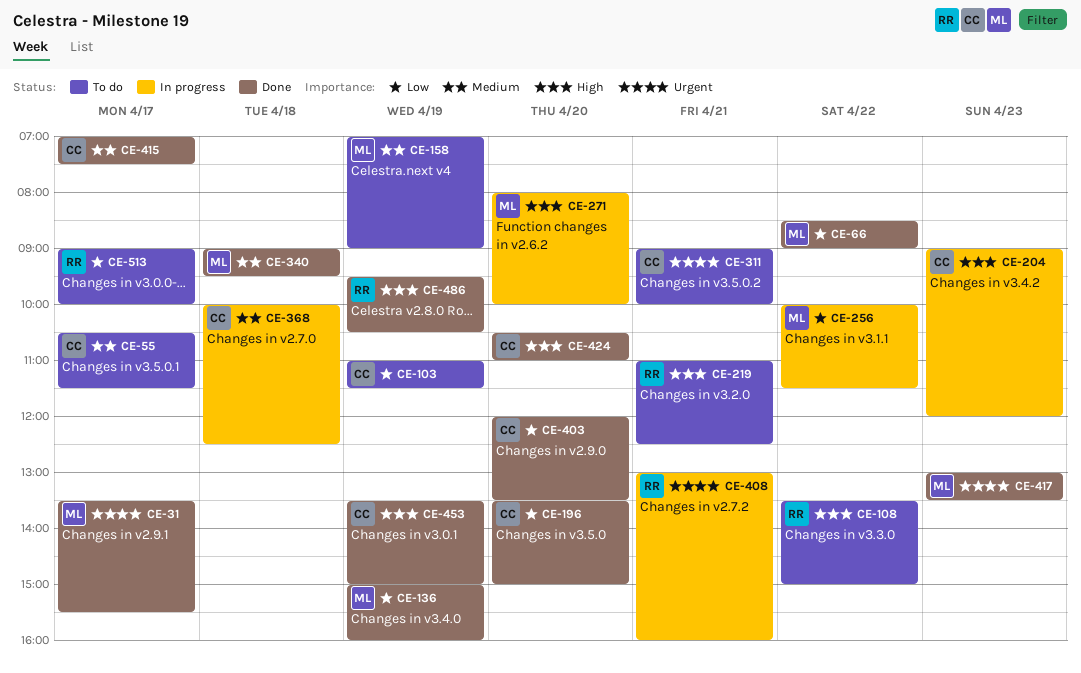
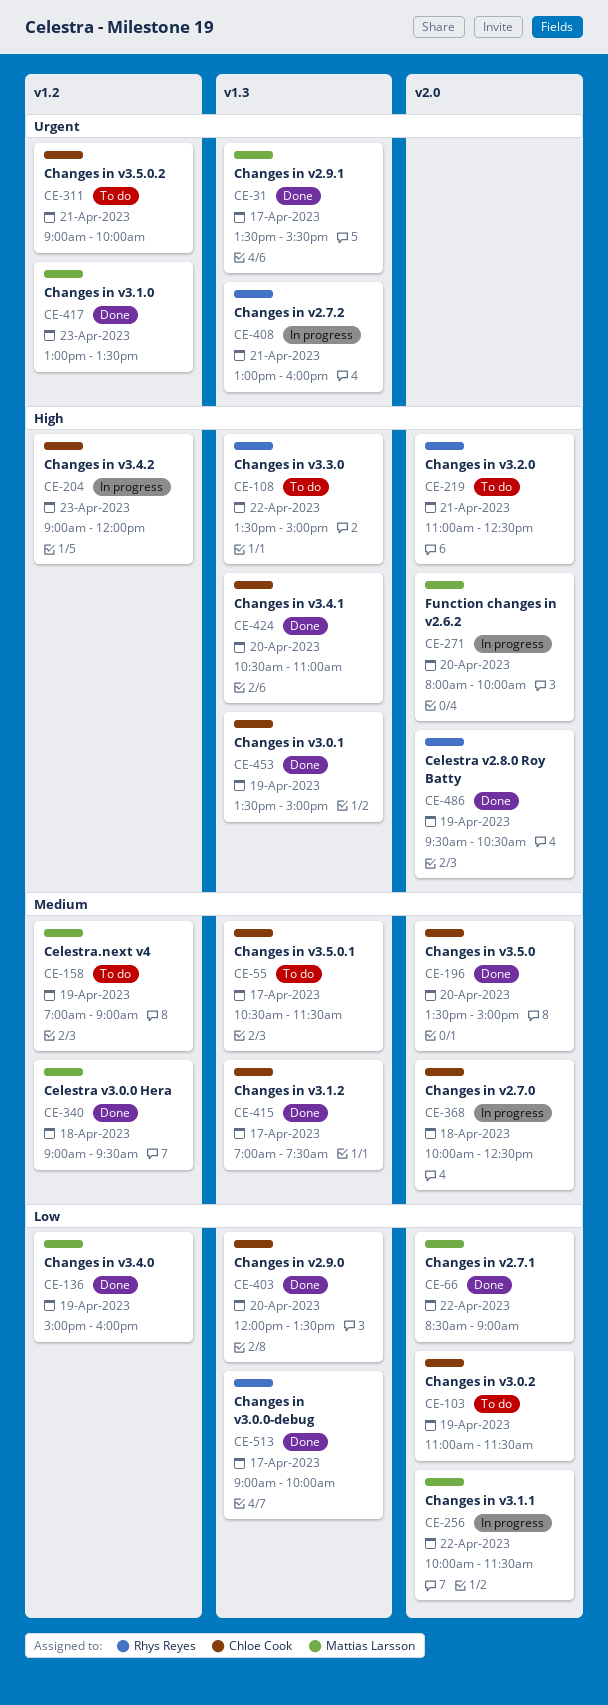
CE-196, priority: Low -> Medium
CE-513, status: To do -> Done

